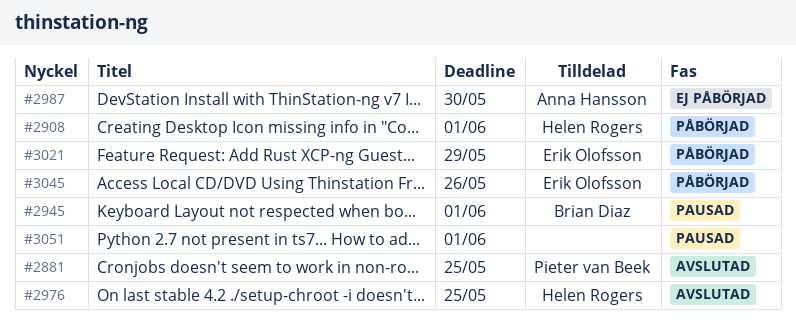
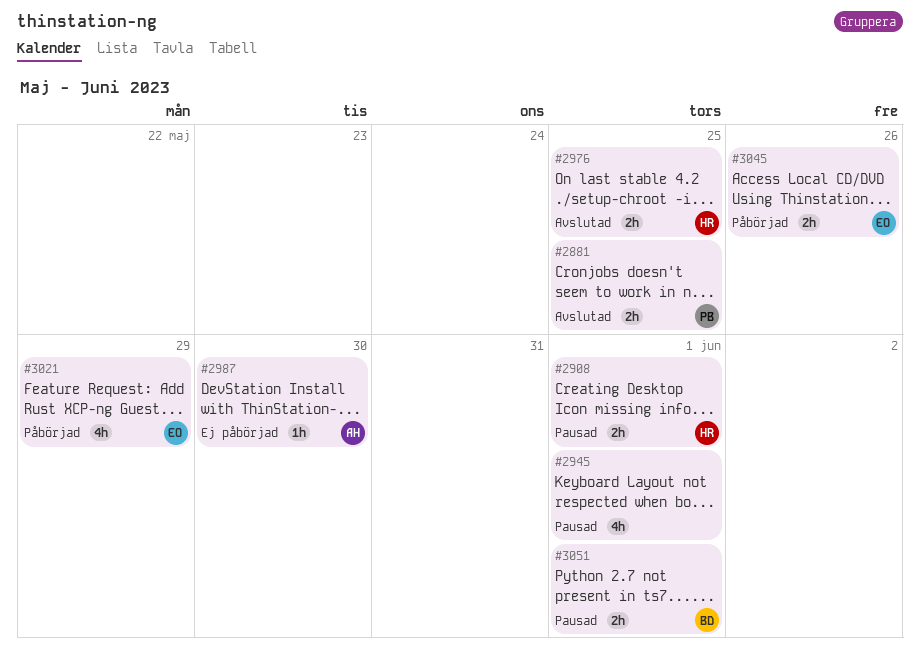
#2908, status: Påbörjad -> Pausad
#2945, owner: Brian Diaz -> none
#3051, owner: none -> Brian Diaz

